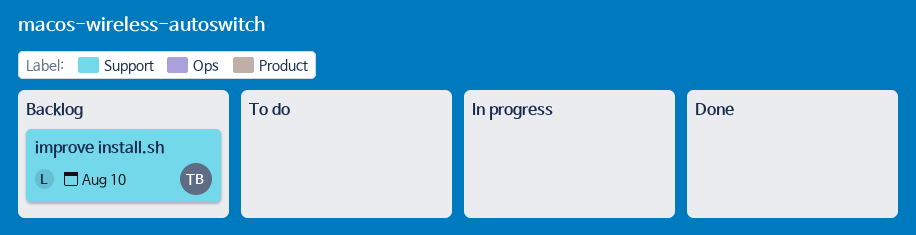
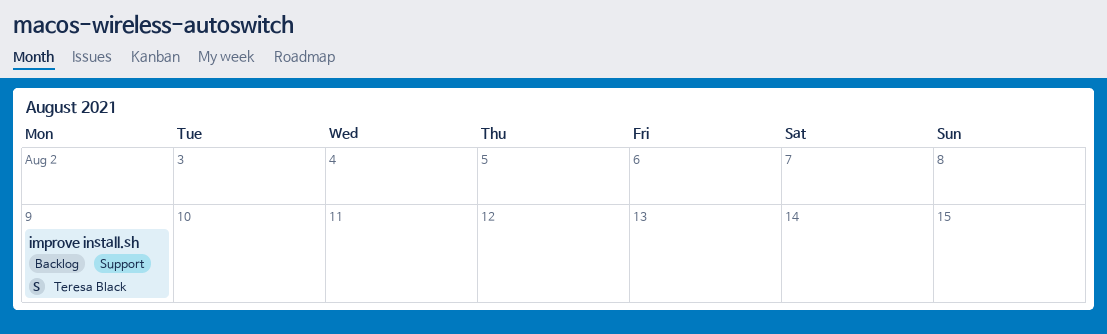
improve install.sh, estimate: L -> S
improve install.sh, due: Aug 10 -> Aug 9

